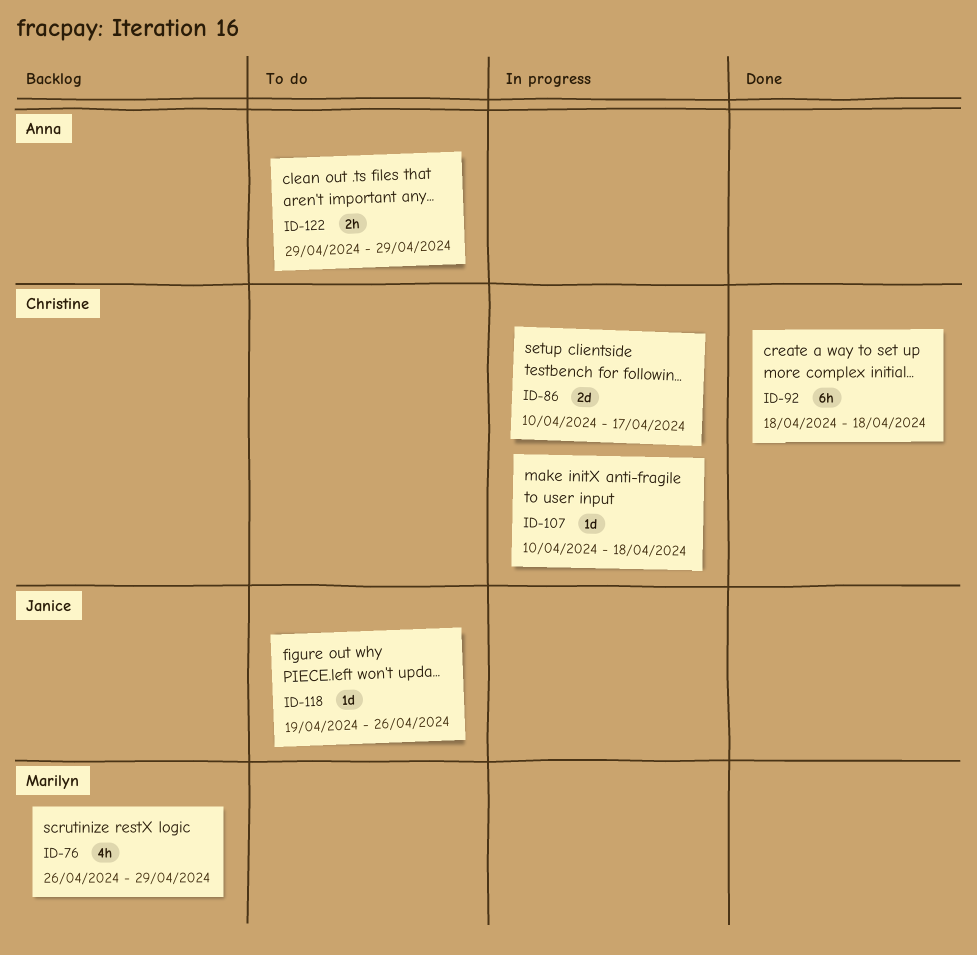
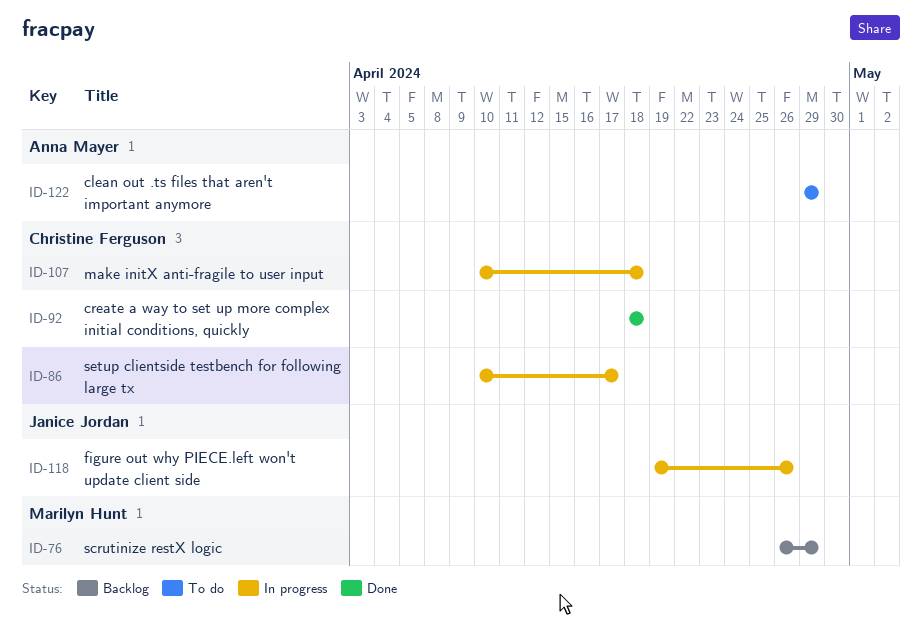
ID-118, status: To do -> In progress

